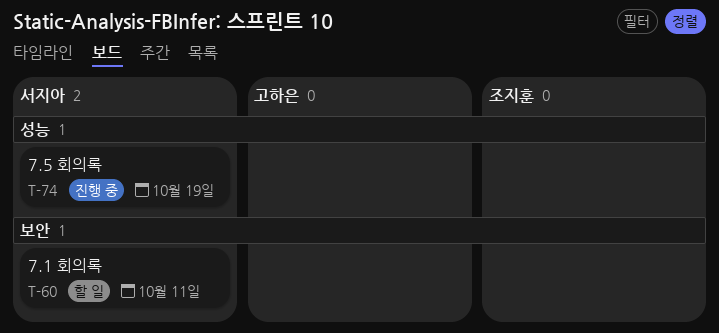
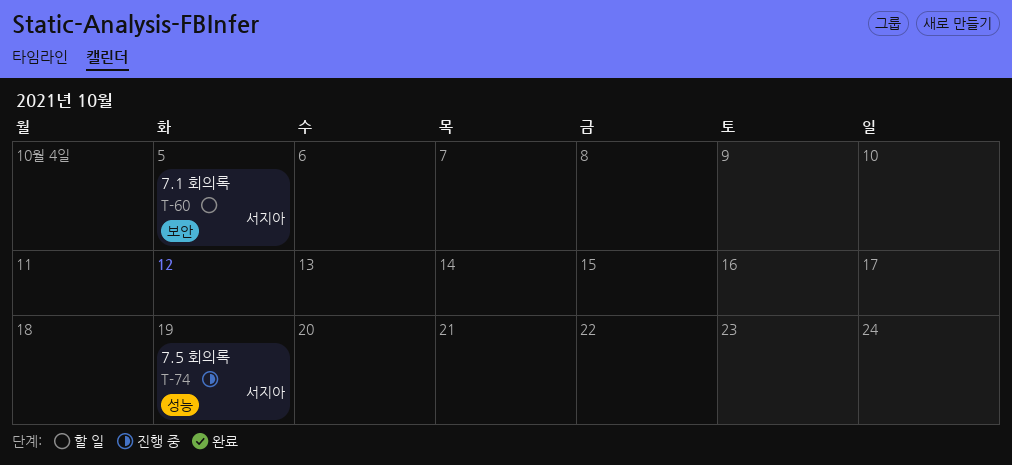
T-60, due: Oct 11 -> Oct 5

